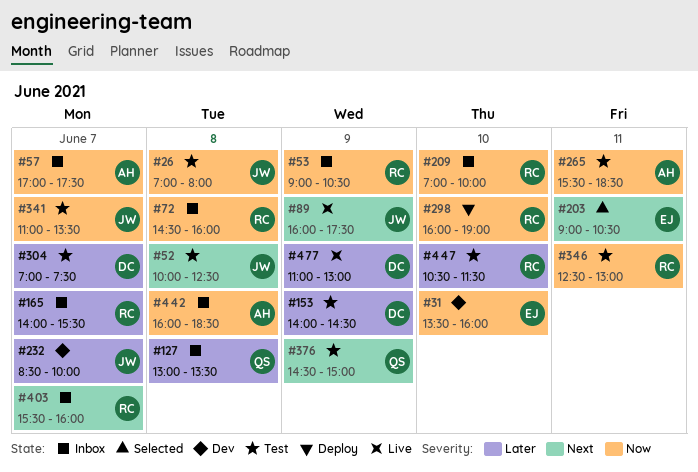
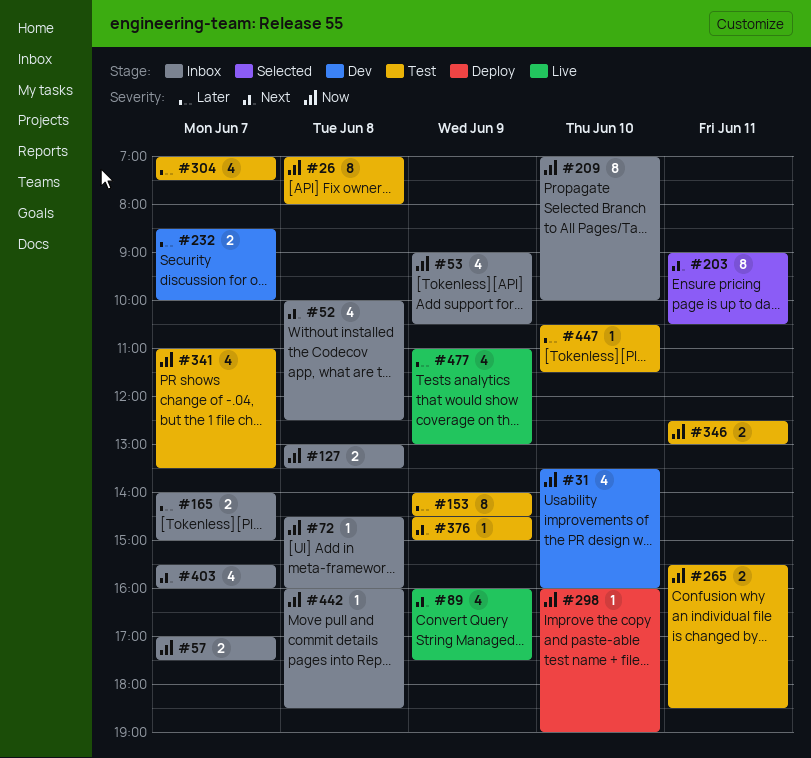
#52, status: Test -> Inbox
#127, priority: Later -> Now
#165, ends: 15:30 -> 15:00

